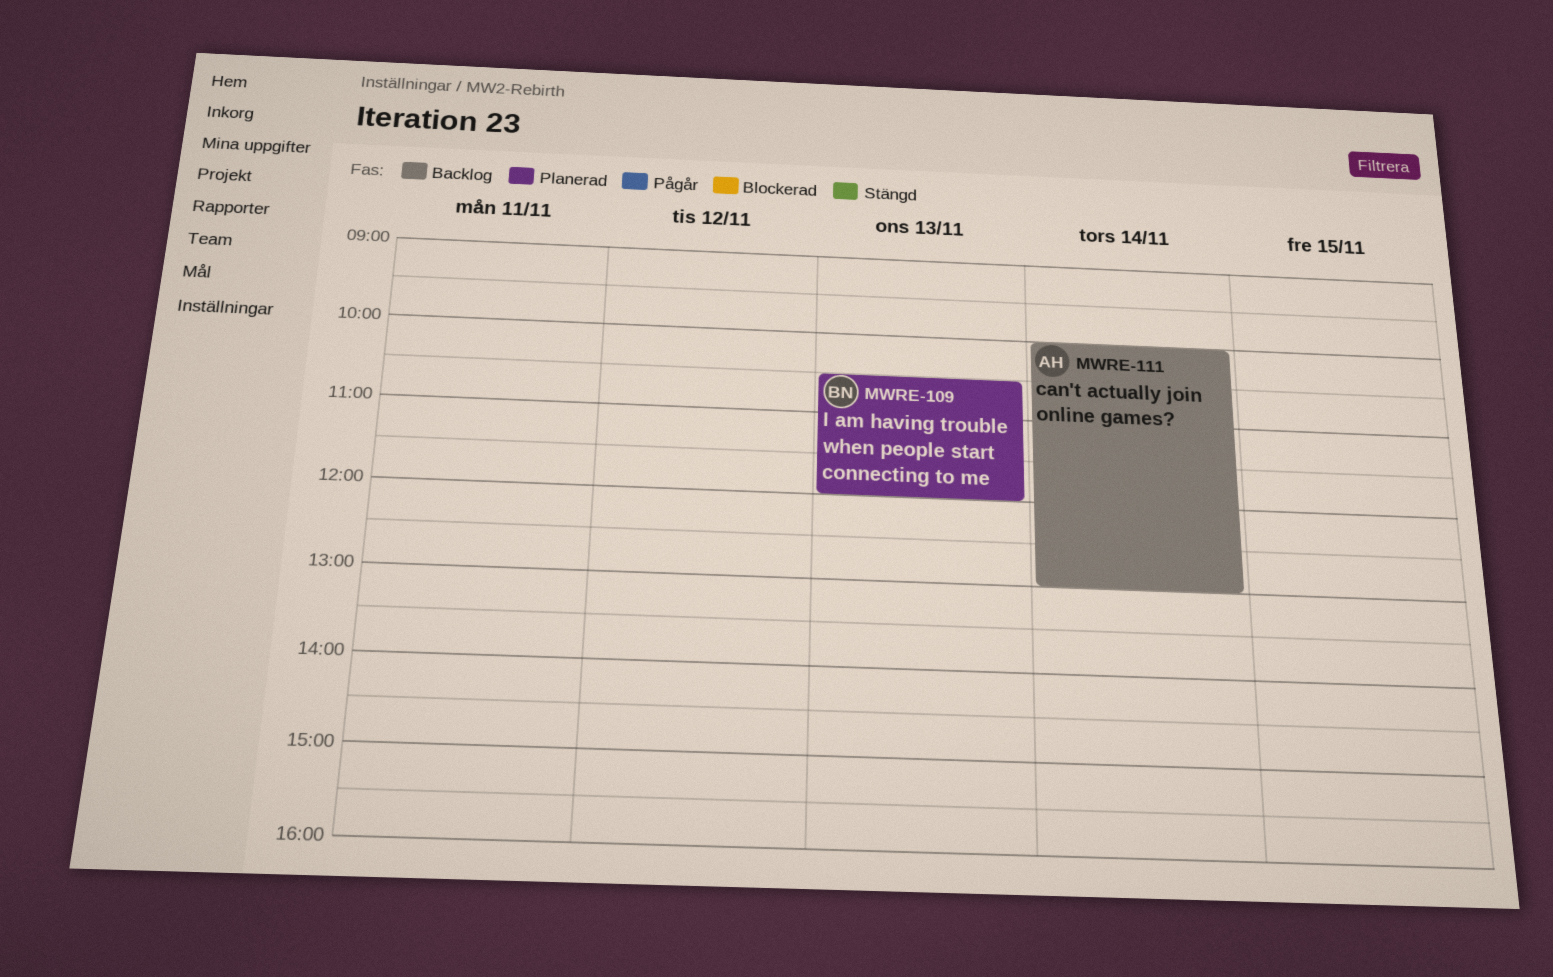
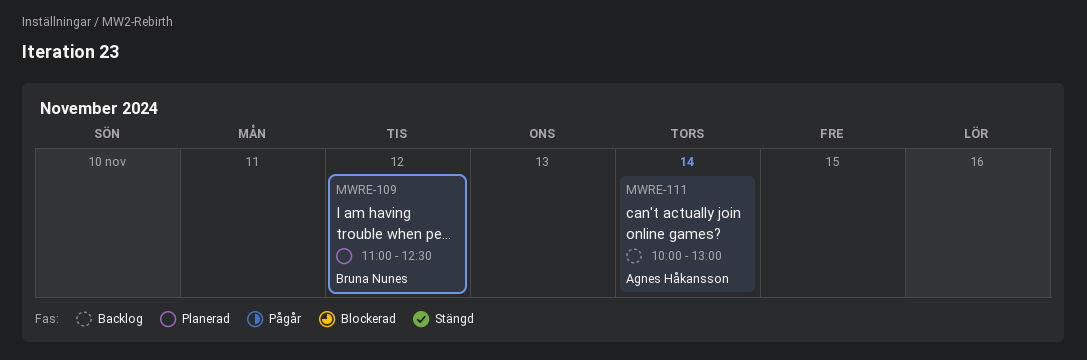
MWRE-109, day: Nov 13 -> Nov 12
MWRE-109, begins: 10:30 -> 11:00
MWRE-109, ends: 12:00 -> 12:30

